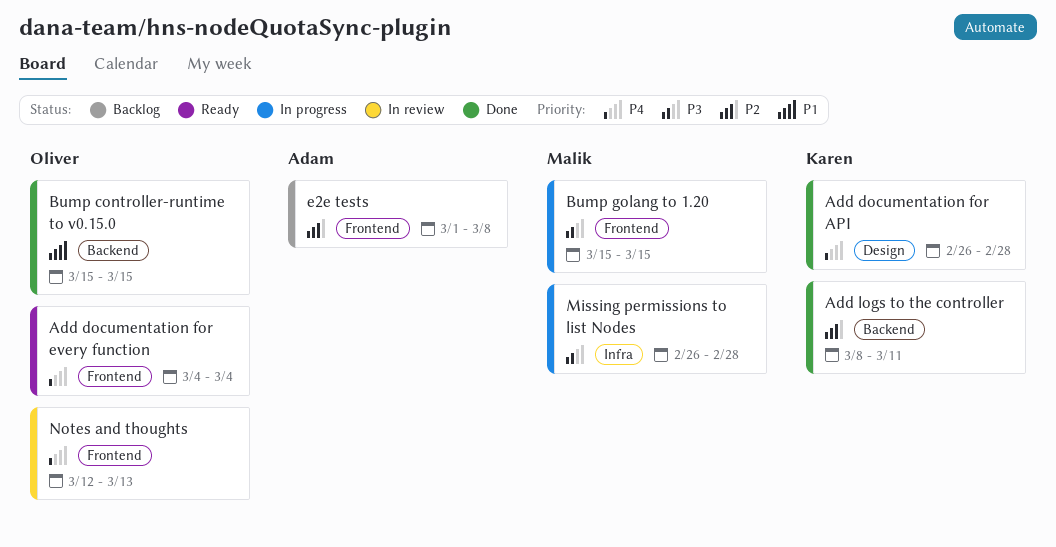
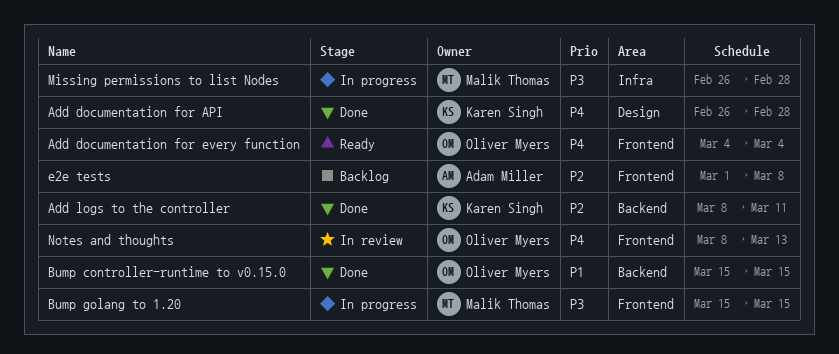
Notes and thoughts, start: Mar 12 -> Mar 8

